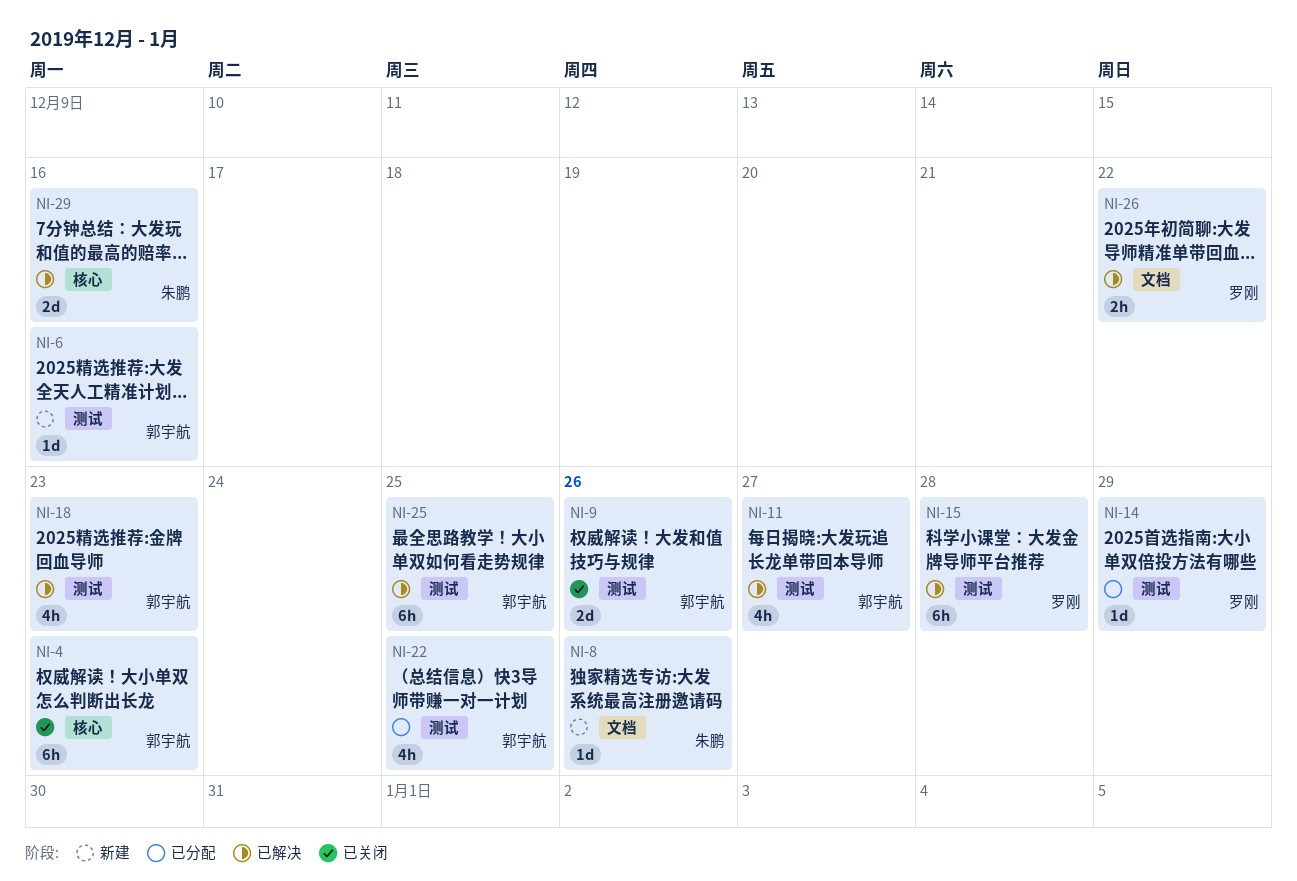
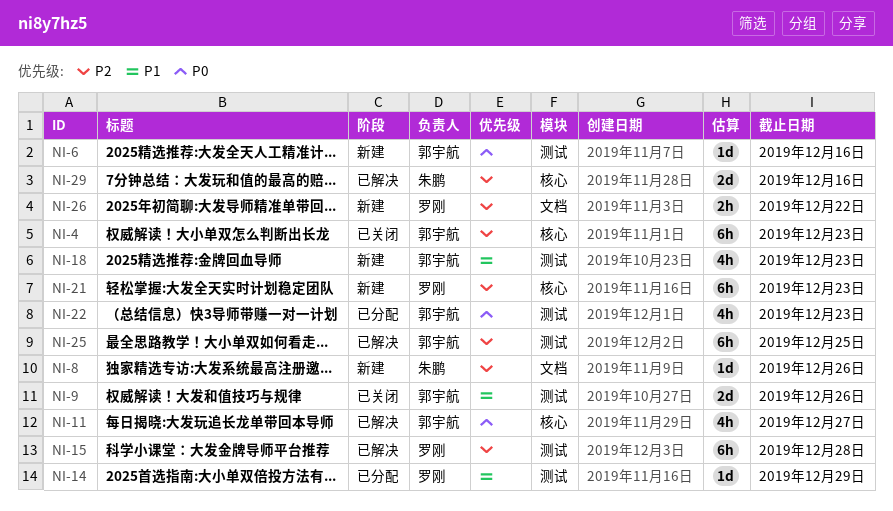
NI-11, label: 测试 -> 核心
NI-18, status: 已解决 -> 新建
NI-21: none -> present
NI-22, due: Dec 25 -> Dec 23
NI-26, status: 已解决 -> 新建

